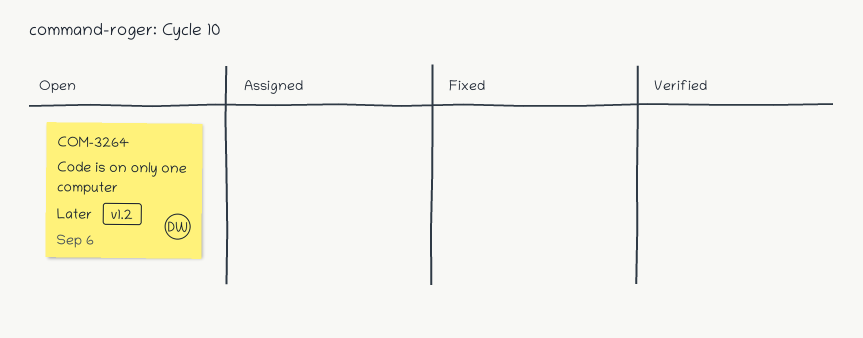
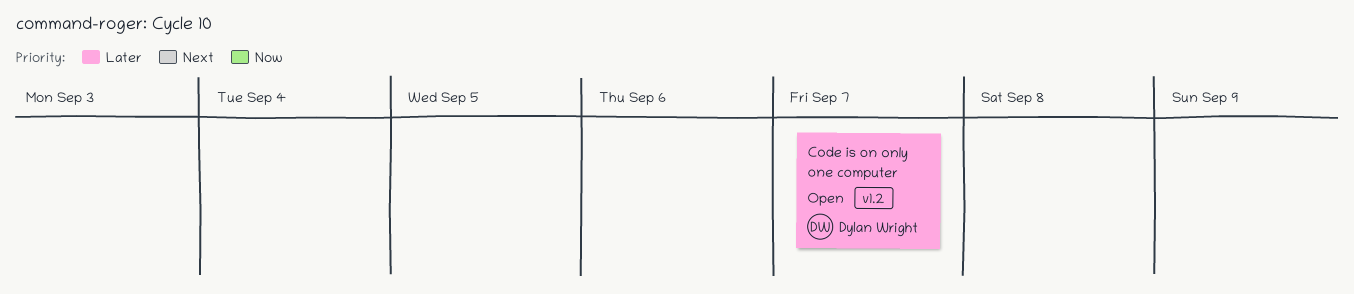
Code is on only one computer, due: Sep 6 -> Sep 7

